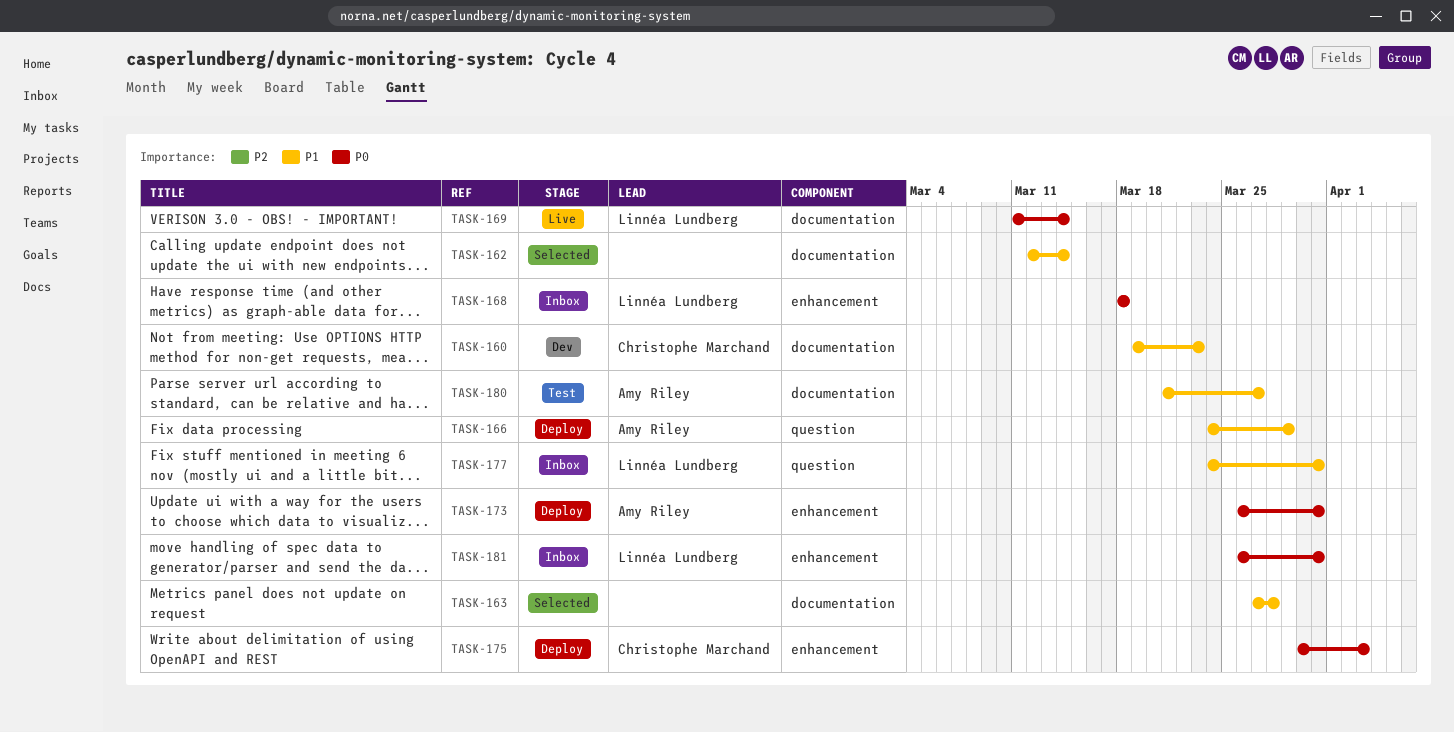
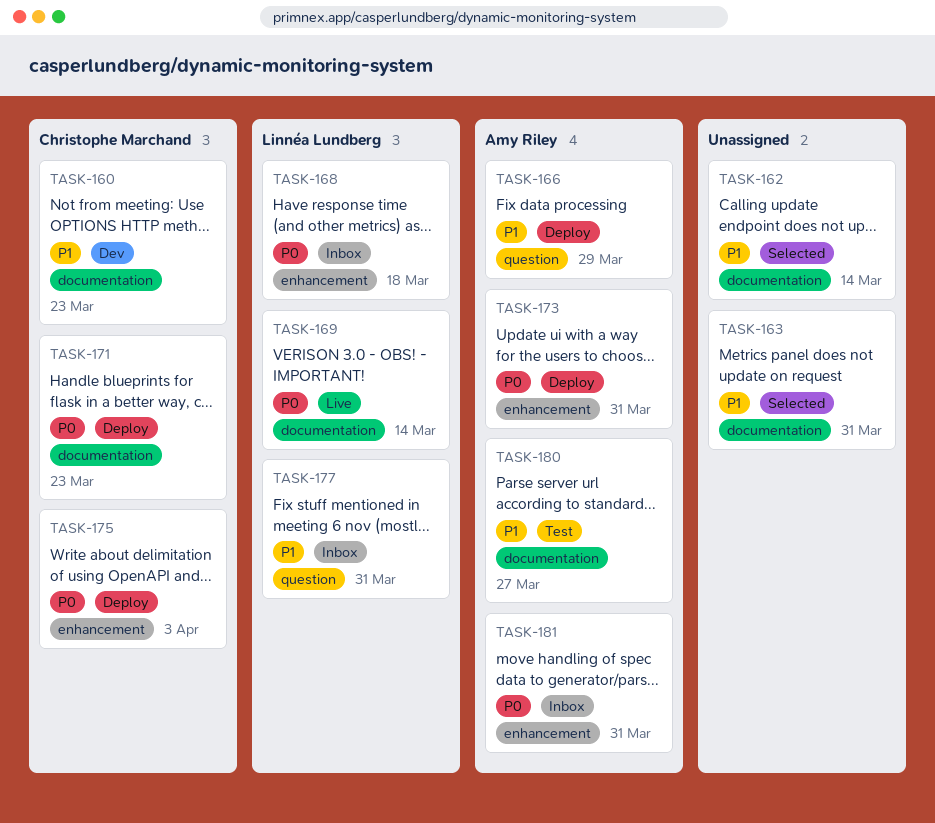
TASK-163, due: Mar 28 -> Mar 31
TASK-171: none -> present
TASK-181, owner: Linnéa Lundberg -> Amy Riley

